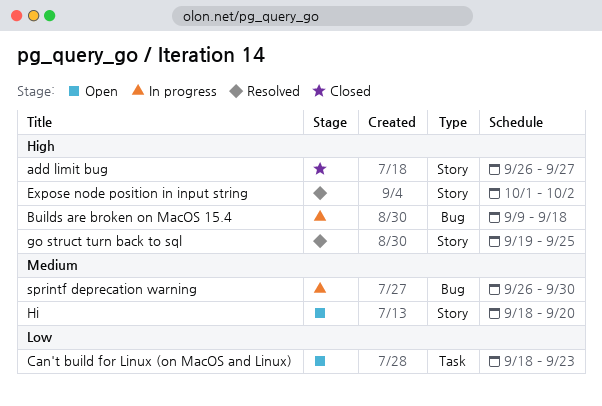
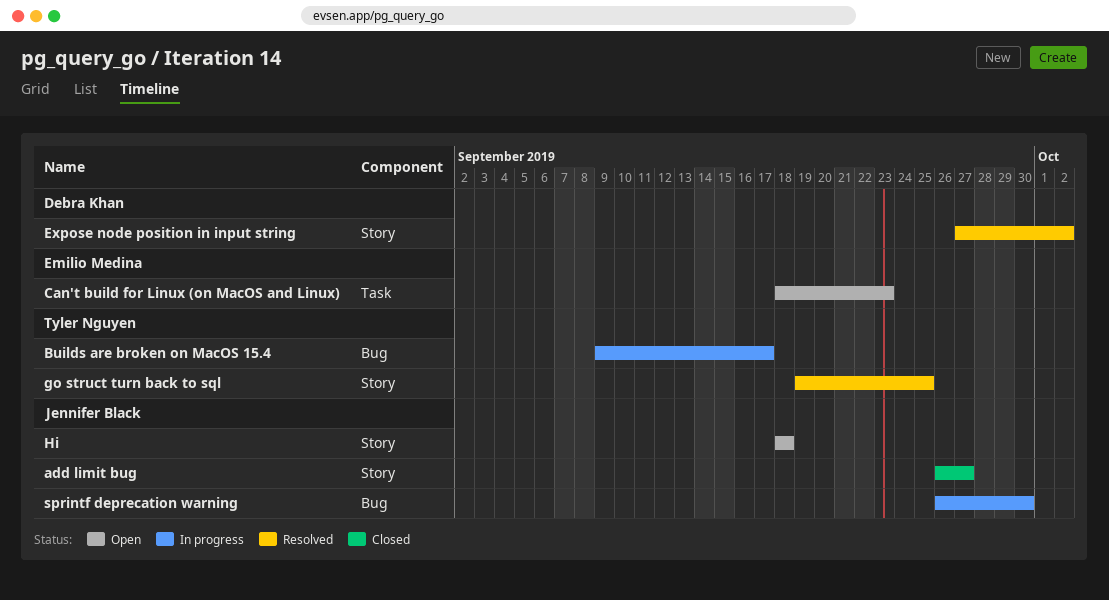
Builds are broken on MacOS 15.4, due: Sep 18 -> Sep 17
Expose node position in input string, start: Oct 1 -> Sep 27
Hi, due: Sep 20 -> Sep 18

